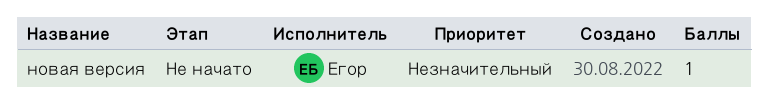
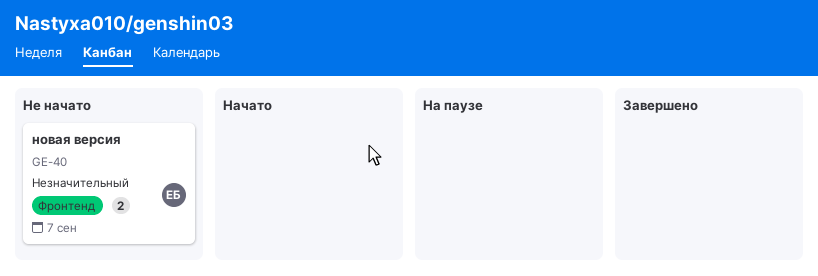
новая версия, estimate: 1 -> 2

